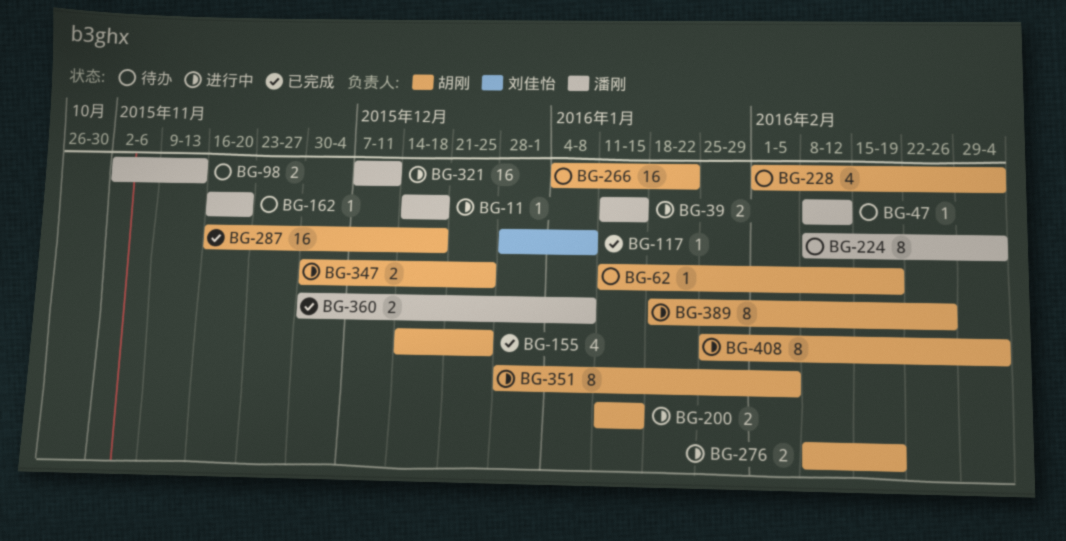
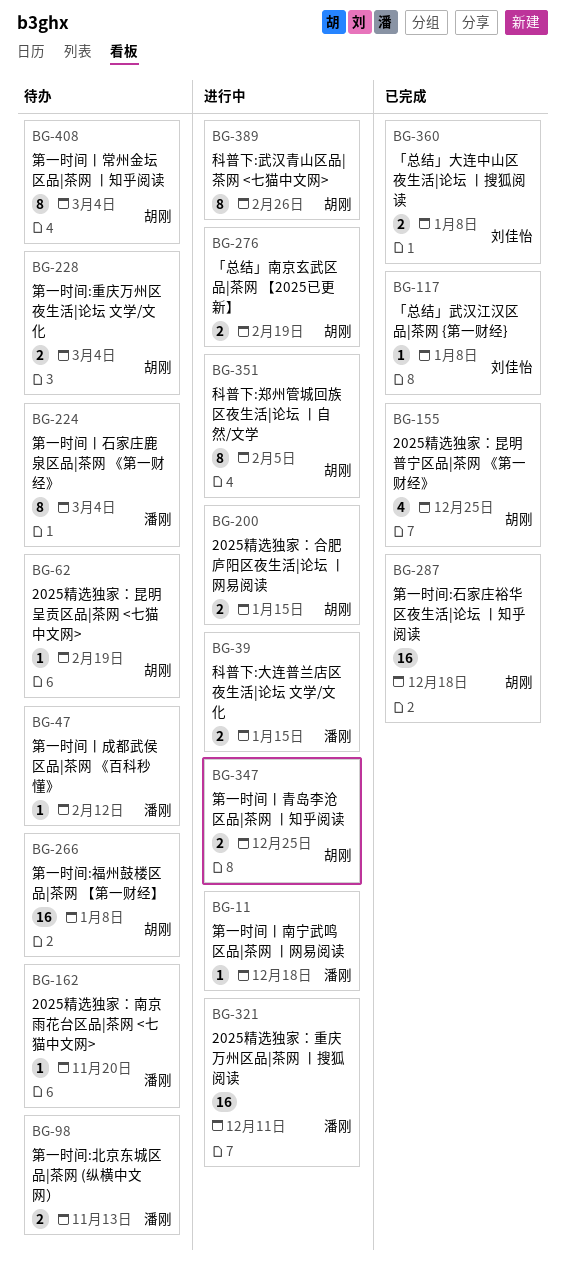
BG-228, estimate: 4 -> 2
BG-266, due: Jan 22 -> Jan 8
BG-360, owner: 潘刚 -> 刘佳怡
BG-408, status: 进行中 -> 待办

